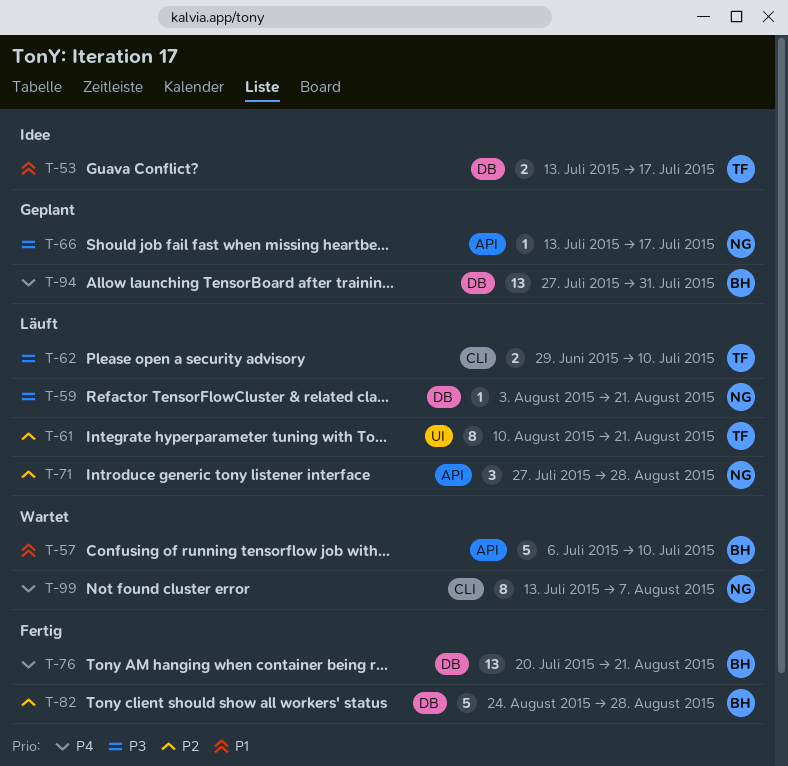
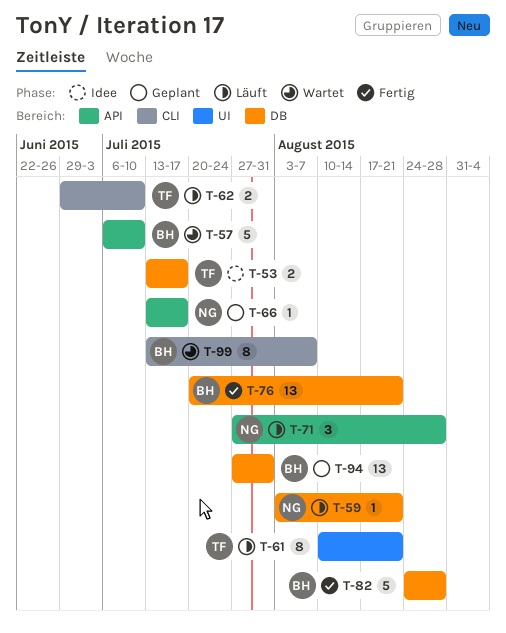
T-99, owner: NG -> BH

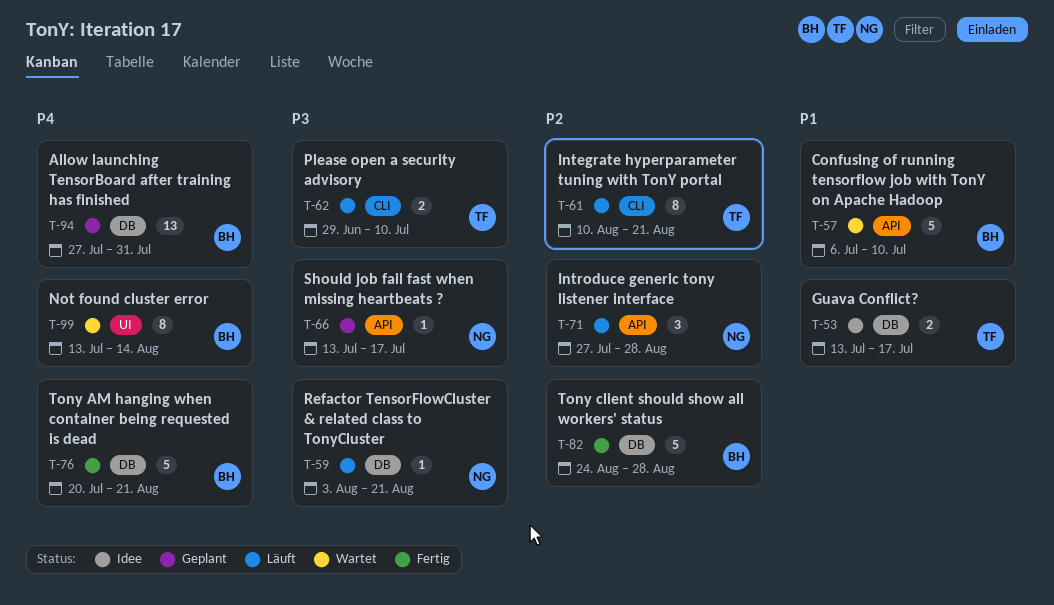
T-61, label: UI -> CLI
T-76, estimate: 13 -> 5
T-99, label: CLI -> UI
T-99, due: Aug 7 -> Aug 14

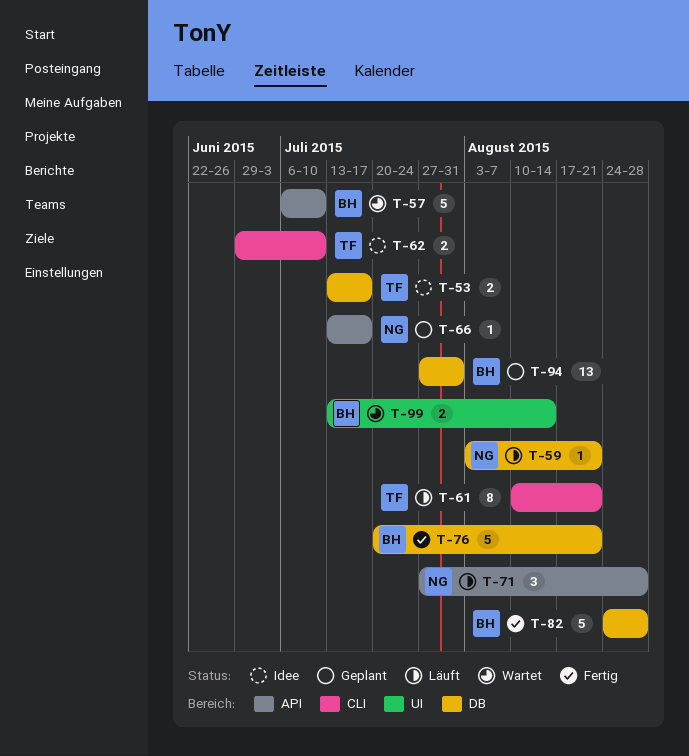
T-62, status: Läuft -> Idee
T-99, estimate: 8 -> 2

